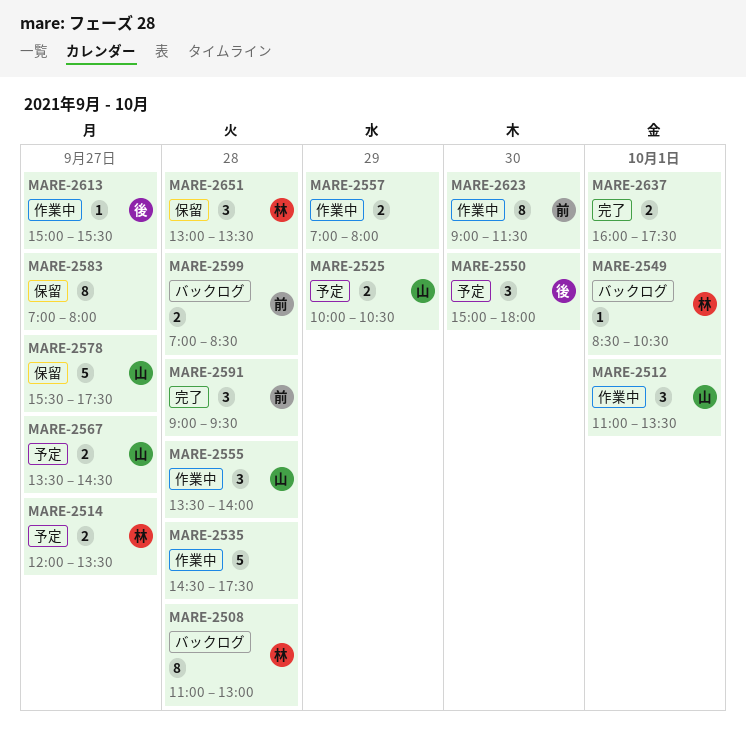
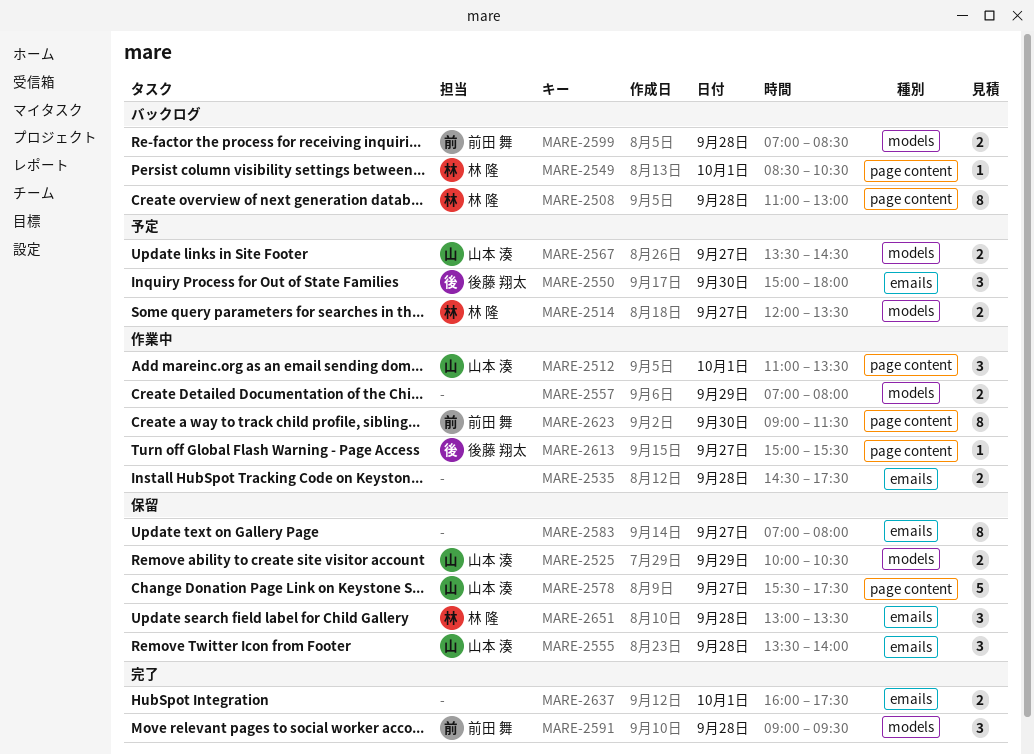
MARE-2525, status: 予定 -> 保留
MARE-2535, estimate: 5 -> 2
MARE-2555, status: 作業中 -> 保留

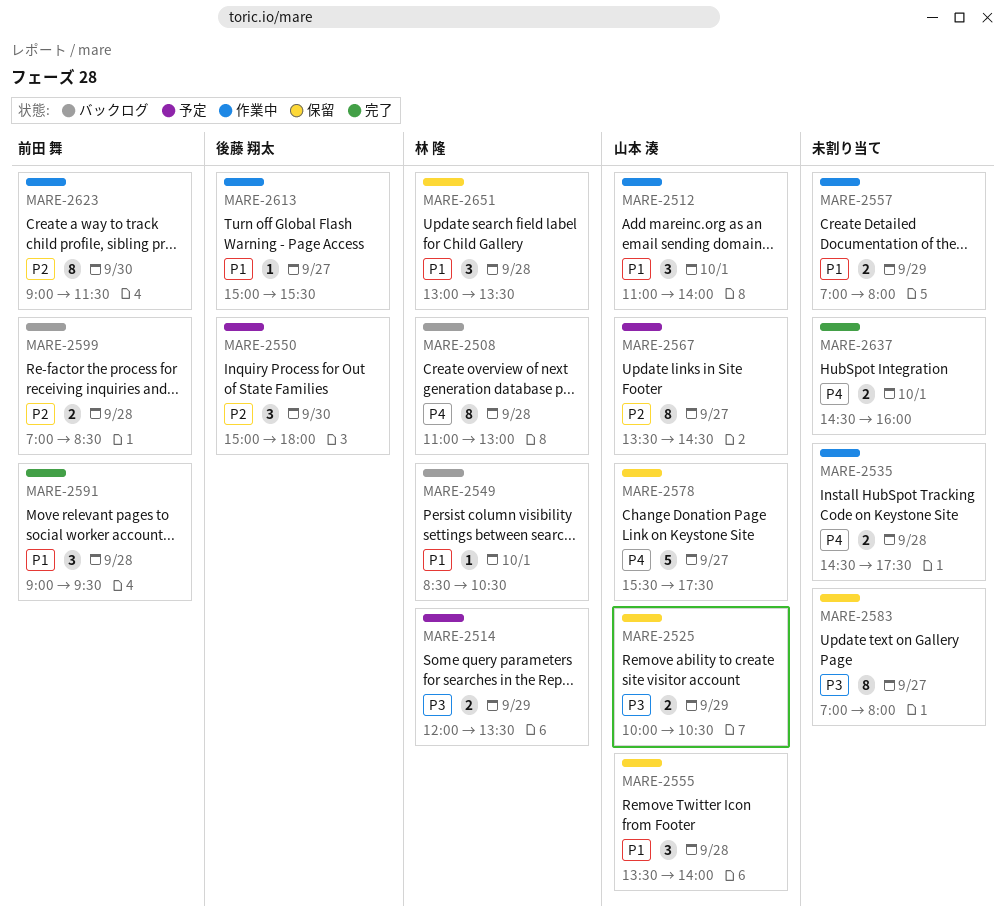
MARE-2512, ends: 13:30 -> 14:00
MARE-2514, day: Sep 27 -> Sep 29
MARE-2567, estimate: 2 -> 8
MARE-2637, begins: 16:00 -> 14:30
MARE-2637, ends: 17:30 -> 16:00

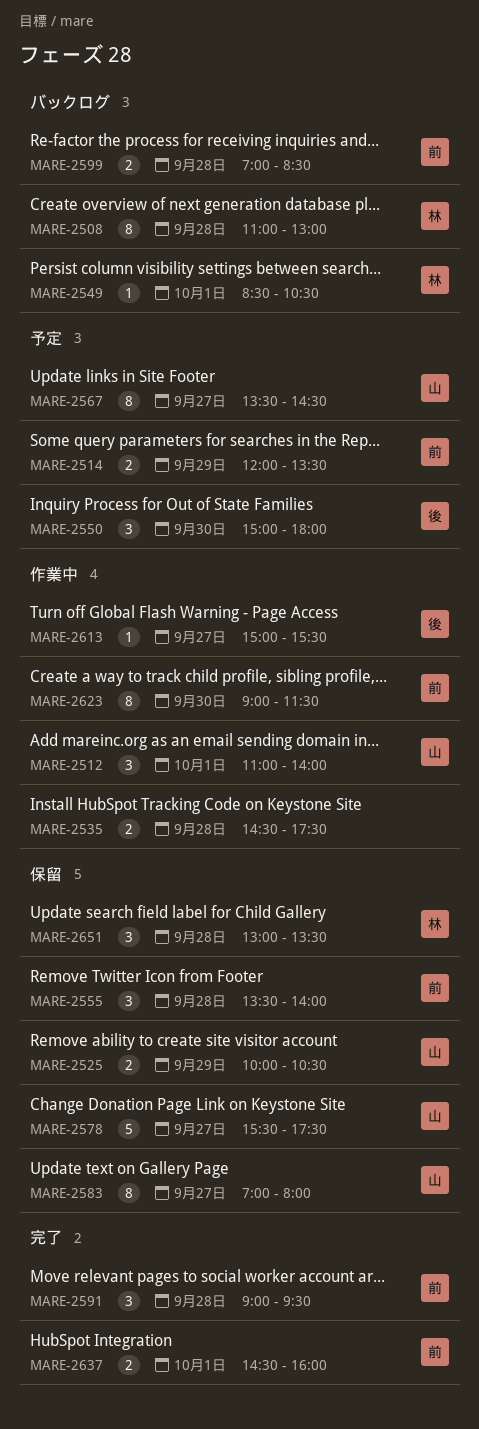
MARE-2514, owner: 林 隆 -> 前田 舞
MARE-2555, owner: 山本 湊 -> 前田 舞
MARE-2557: present -> none
MARE-2583, owner: none -> 山本 湊
MARE-2637, owner: none -> 前田 舞

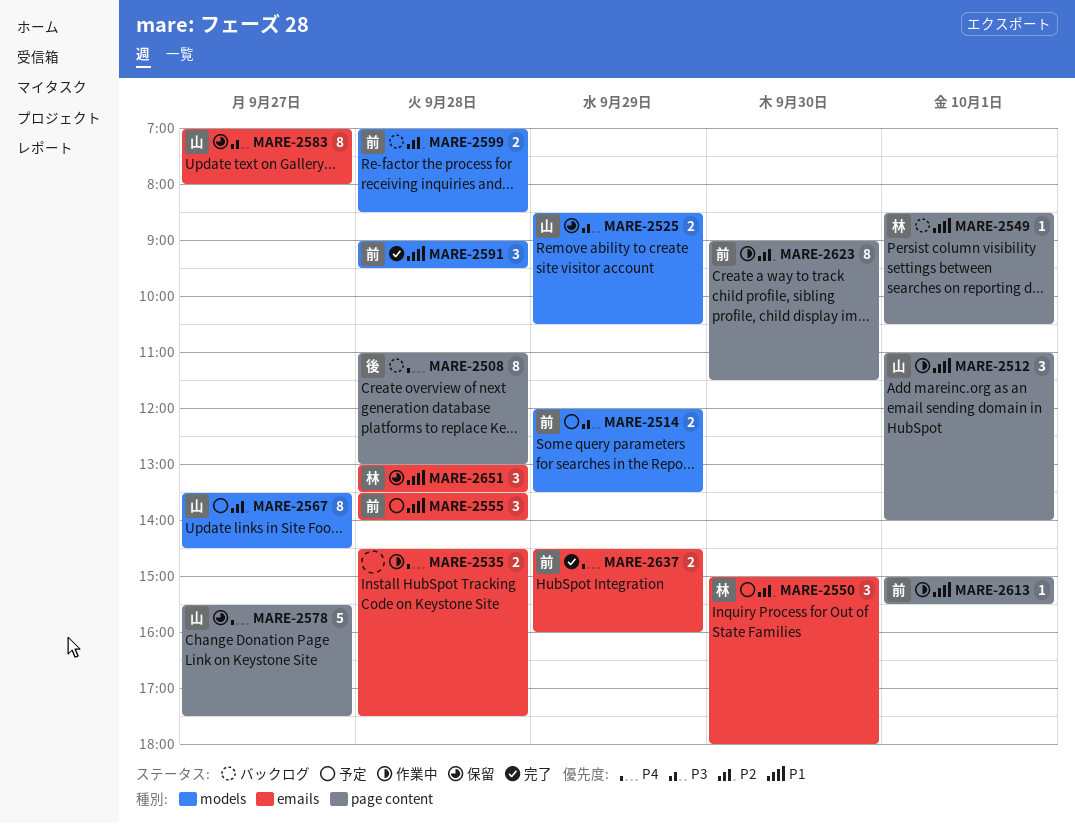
MARE-2508, owner: 林 -> 後
MARE-2525, begins: 10:00 -> 08:30
MARE-2550, owner: 後 -> 林
MARE-2555, status: 保留 -> 予定
MARE-2613, owner: 後 -> 前
MARE-2613, day: Sep 27 -> Oct 1
MARE-2637, day: Oct 1 -> Sep 29

